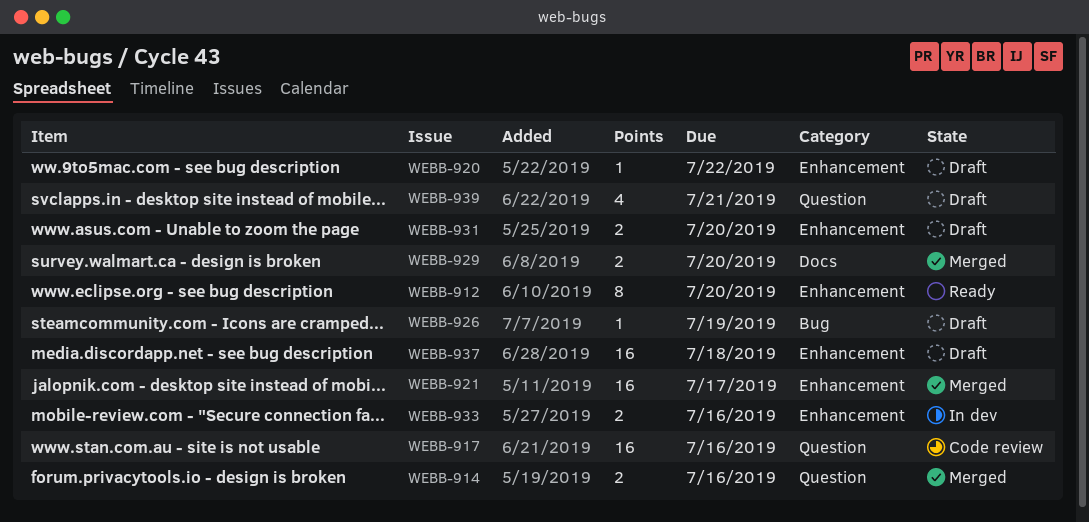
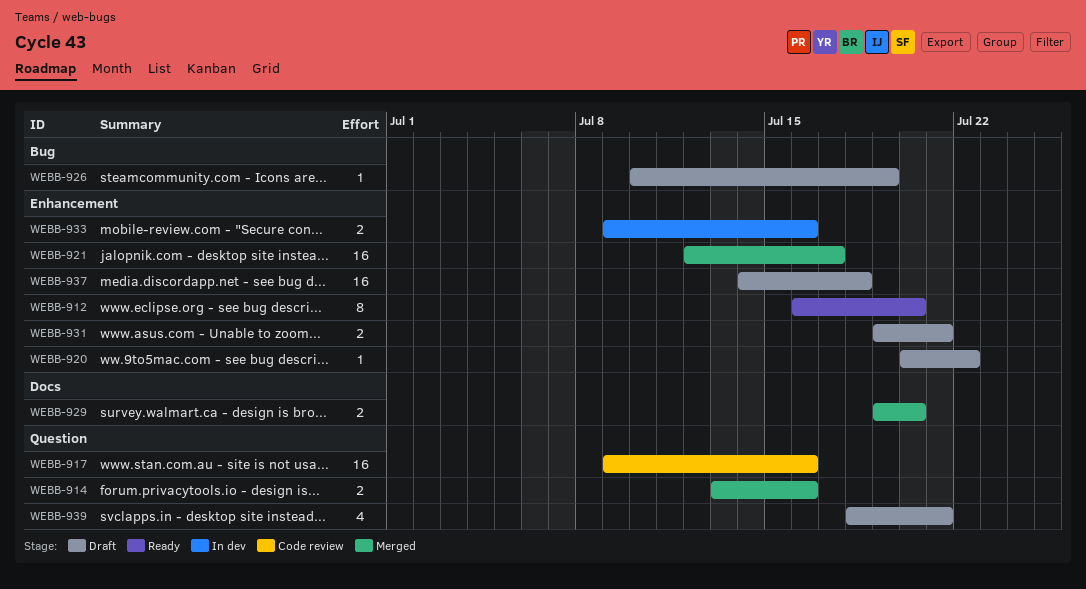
WEBB-931, due: Jul 20 -> Jul 21

